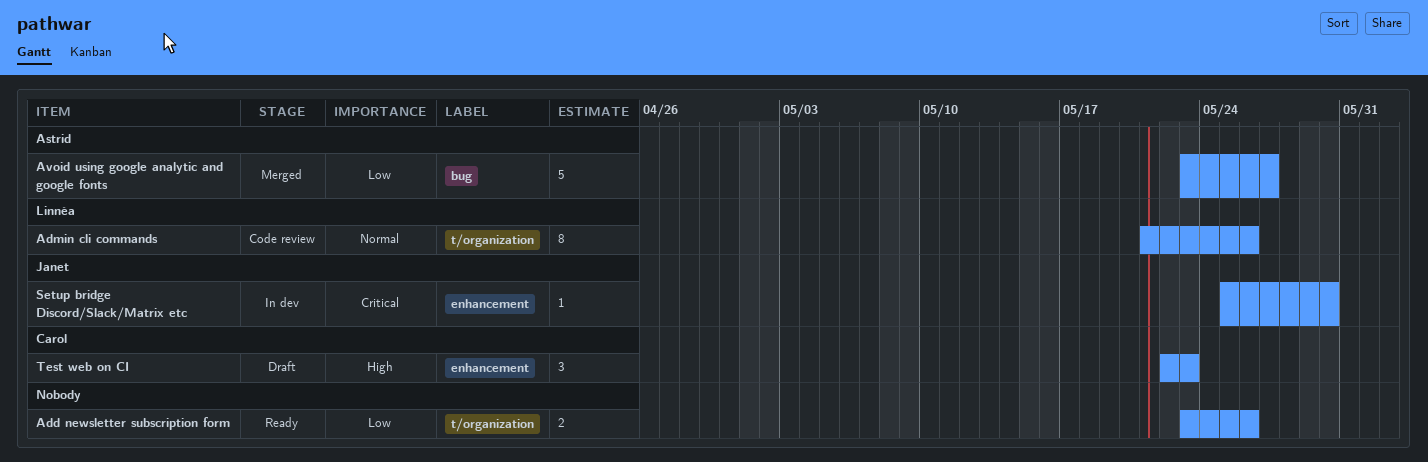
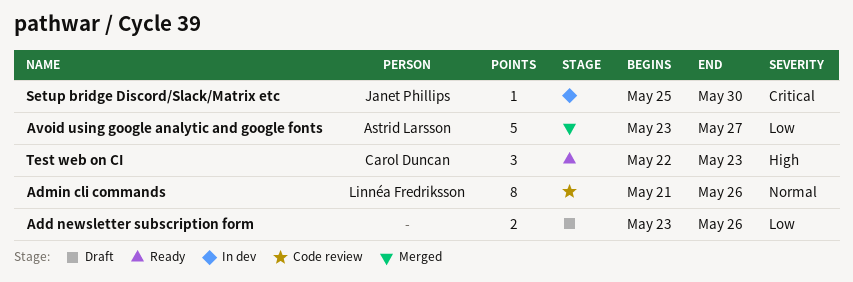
Add newsletter subscription form, status: Ready -> Draft
Test web on CI, status: Draft -> Ready

